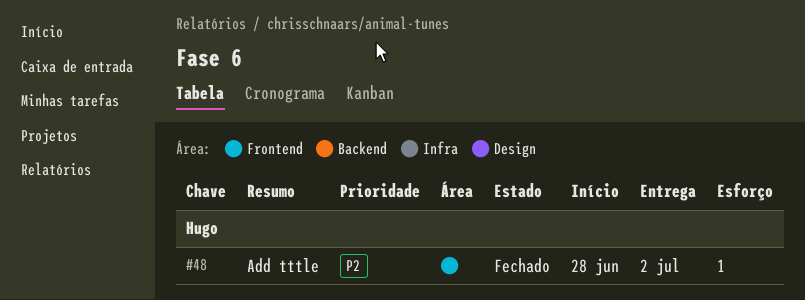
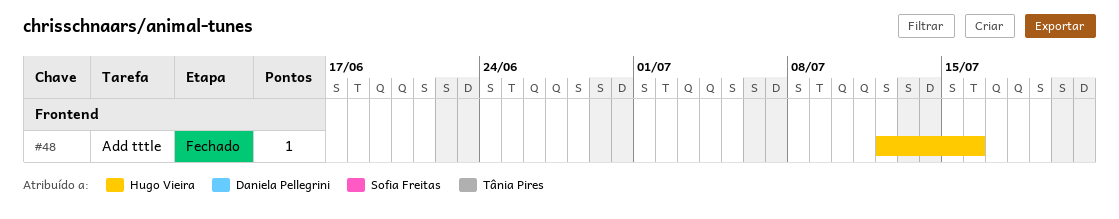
#48, start: Jun 28 -> Jul 12
#48, due: Jul 2 -> Jul 16

